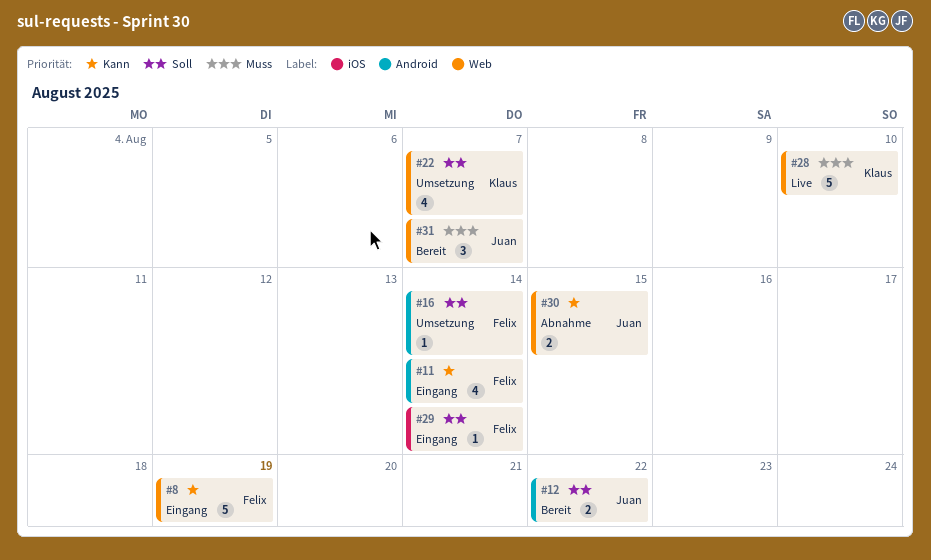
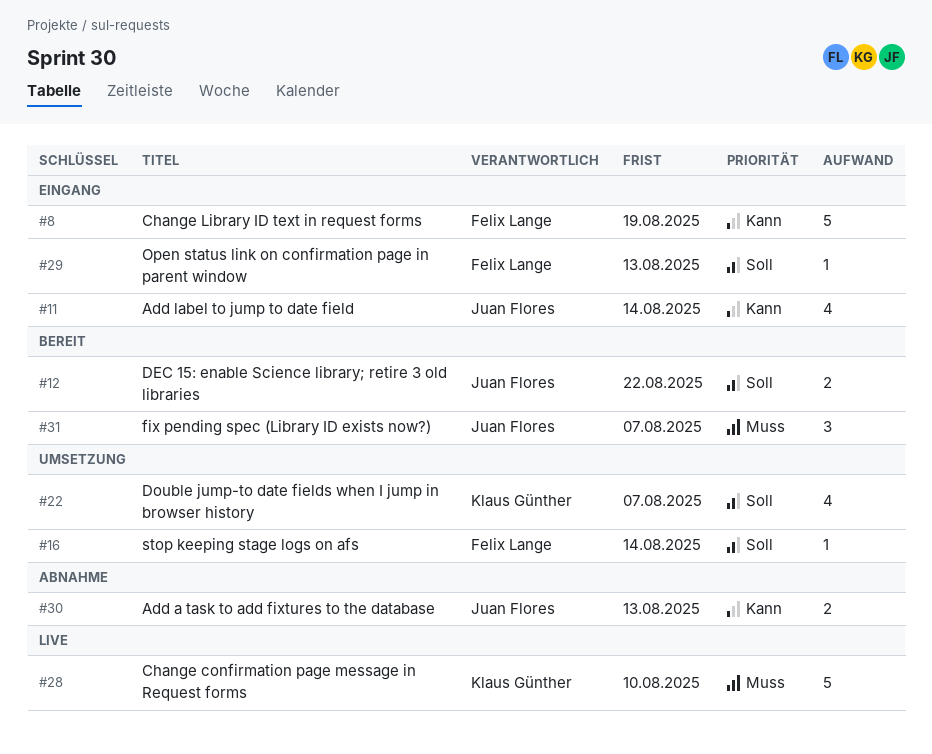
#11, owner: Felix Lange -> Juan Flores
#29, due: Aug 14 -> Aug 13
#30, due: Aug 15 -> Aug 13

